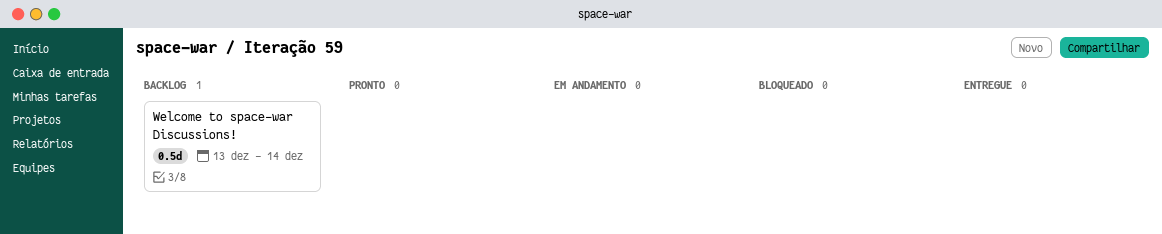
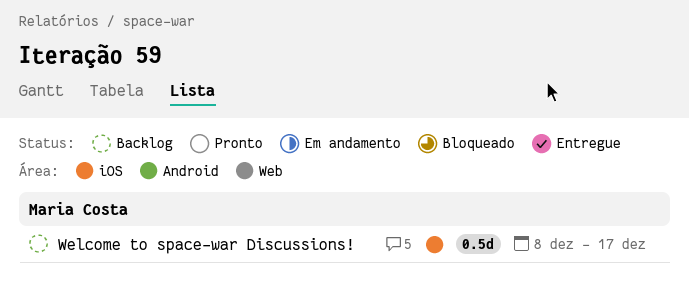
Welcome to space-war Discussions!, start: Dec 13 -> Dec 8
Welcome to space-war Discussions!, due: Dec 14 -> Dec 17

